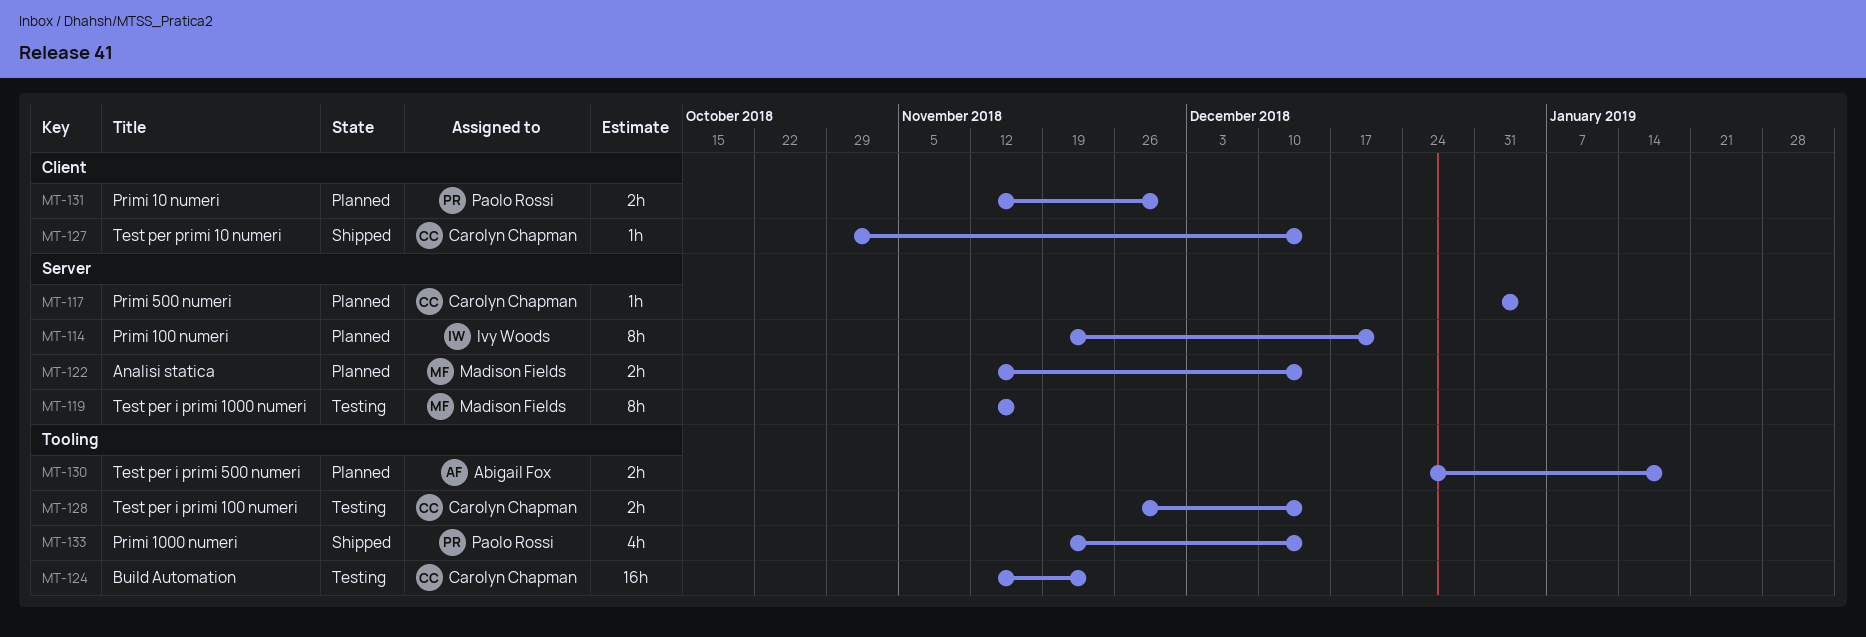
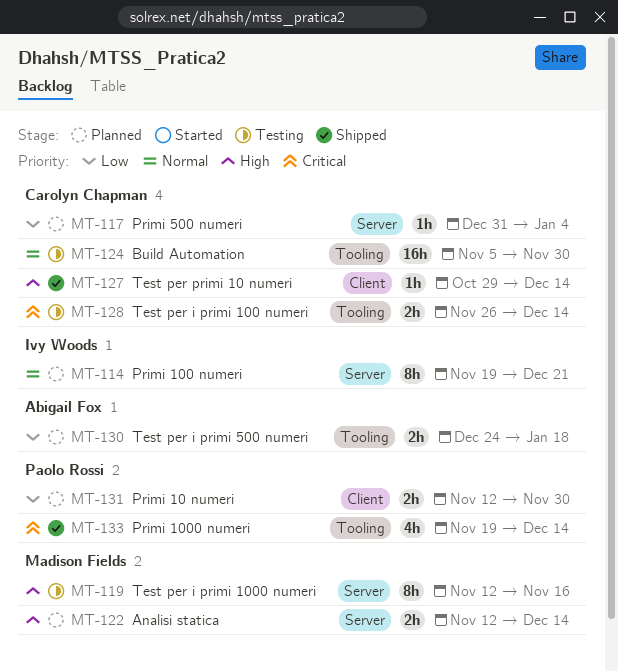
MT-124, start: Nov 12 -> Nov 5
MT-124, due: Nov 23 -> Nov 30

